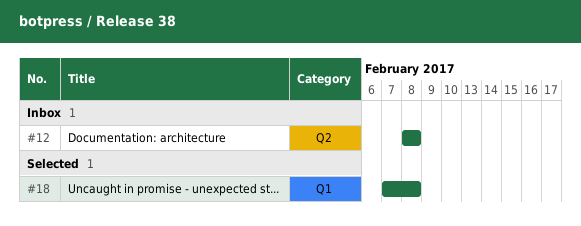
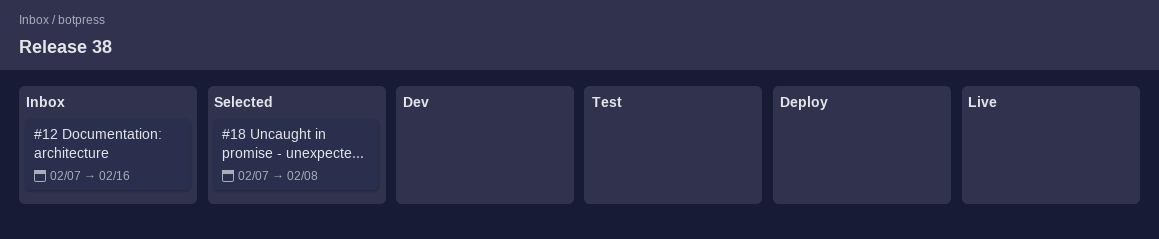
#12, start: Feb 8 -> Feb 7
#12, due: Feb 8 -> Feb 16

